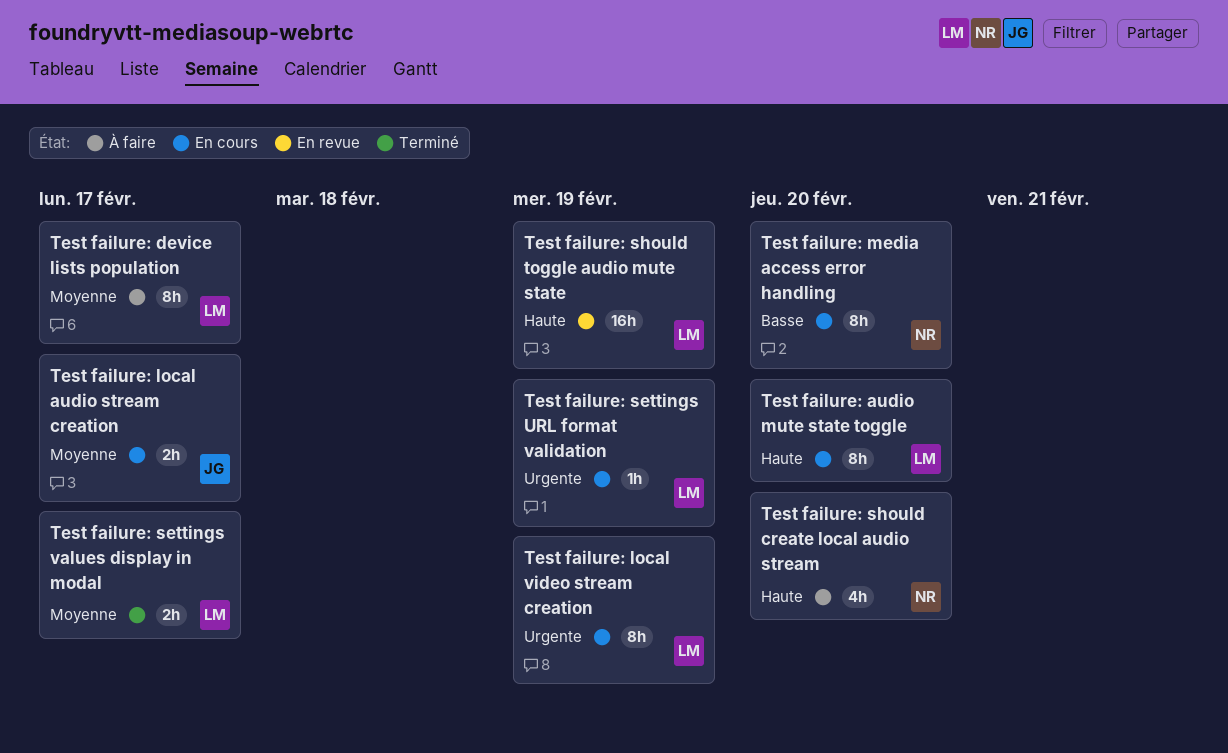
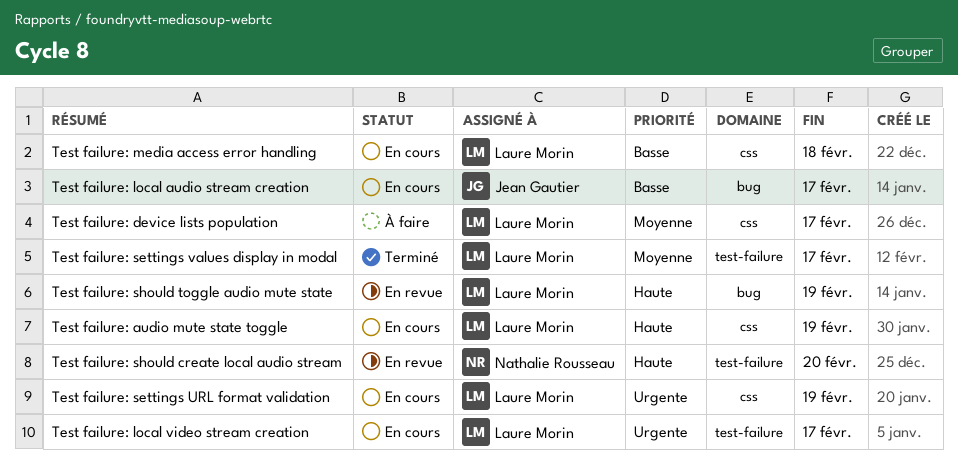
Test failure: audio mute state toggle, due: Feb 20 -> Feb 19
Test failure: local audio stream creation, priority: Moyenne -> Basse
Test failure: local video stream creation, due: Feb 19 -> Feb 17
Test failure: media access error handling, owner: Nathalie Rousseau -> Laure Morin
Test failure: media access error handling, due: Feb 20 -> Feb 18
Test failure: should create local audio stream, status: À faire -> En revue

